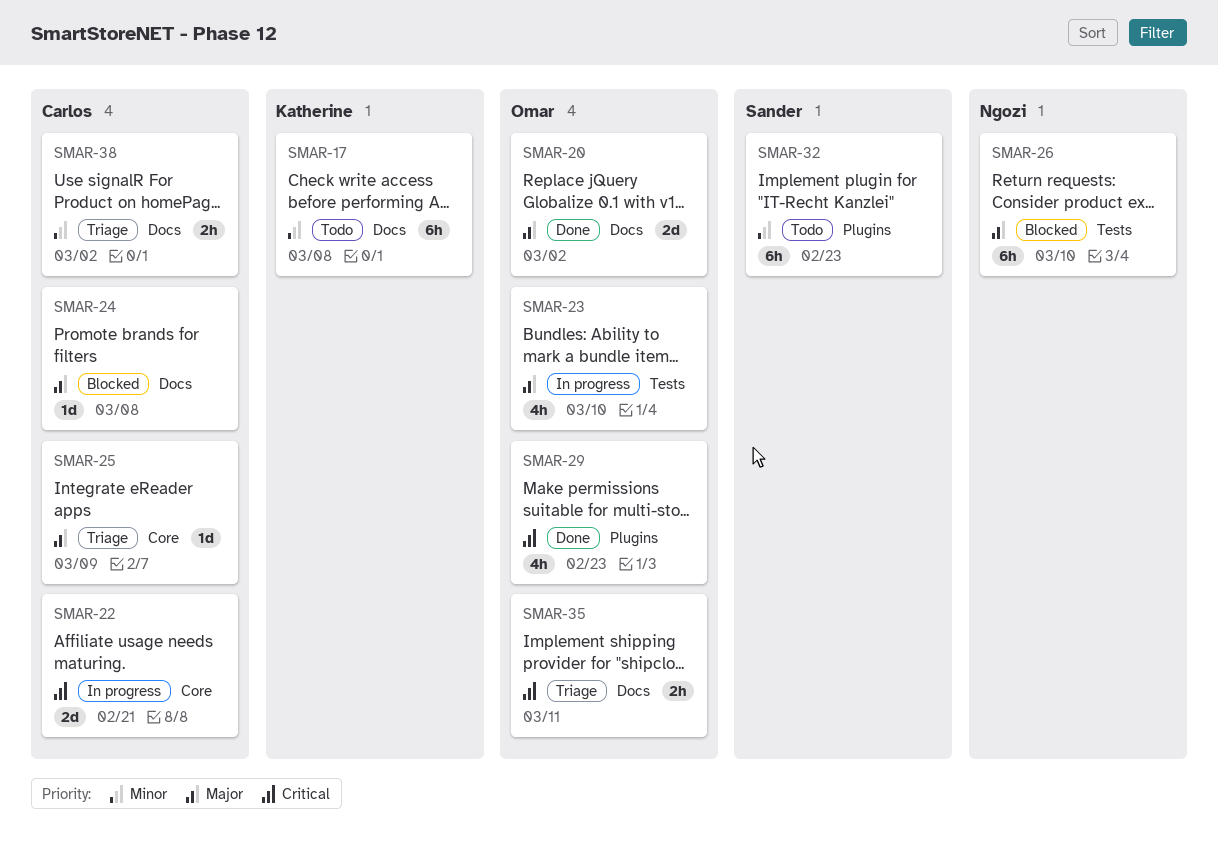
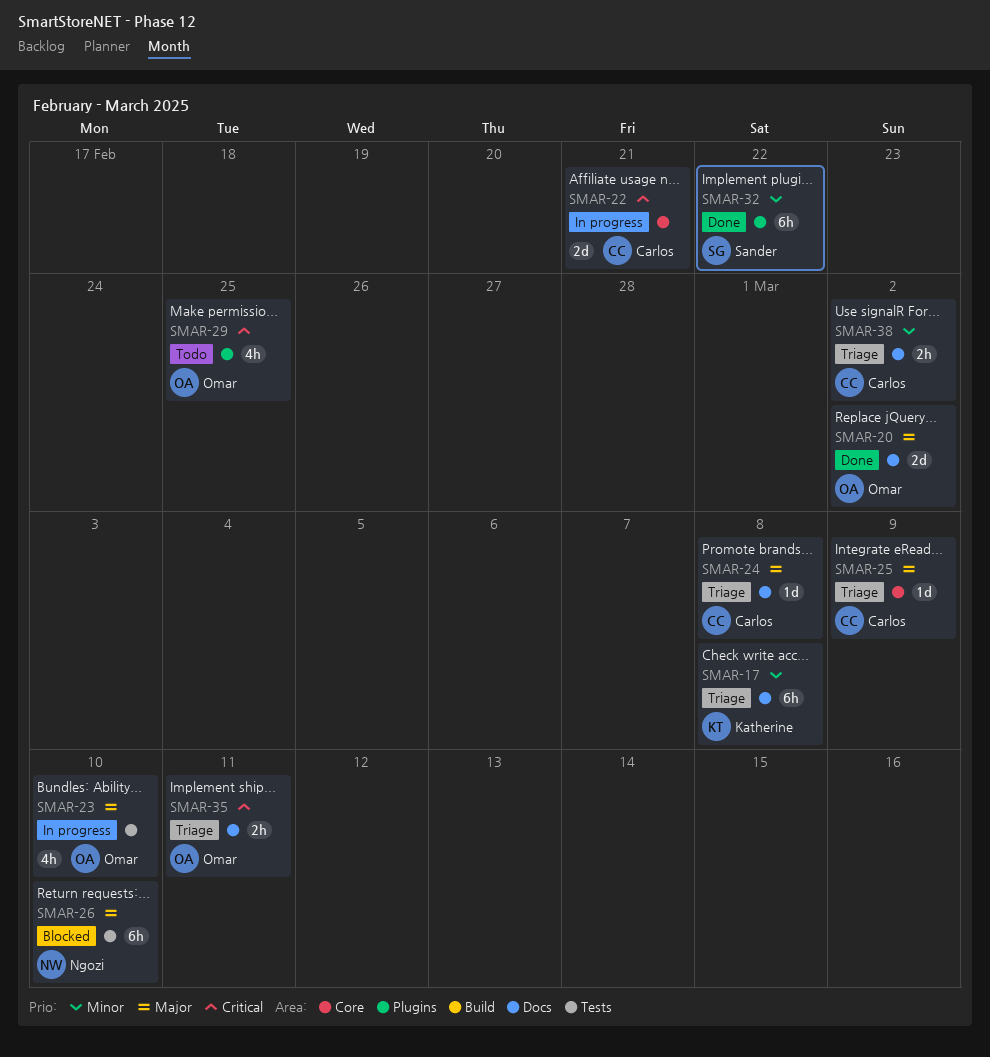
SMAR-17, status: Todo -> Triage
SMAR-24, status: Blocked -> Triage
SMAR-29, status: Done -> Todo
SMAR-29, due: Feb 23 -> Feb 25
SMAR-32, status: Todo -> Done
SMAR-32, due: Feb 23 -> Feb 22

